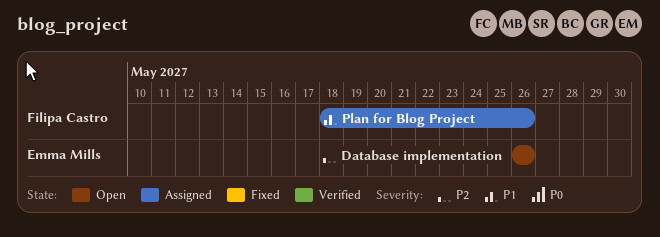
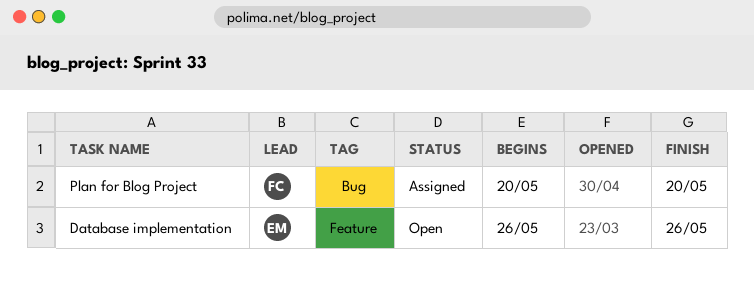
Plan for Blog Project, start: May 18 -> May 20
Plan for Blog Project, due: May 26 -> May 20

